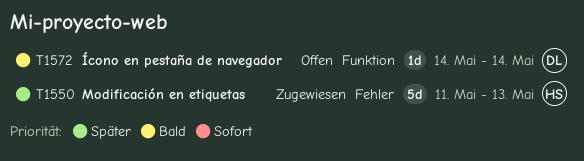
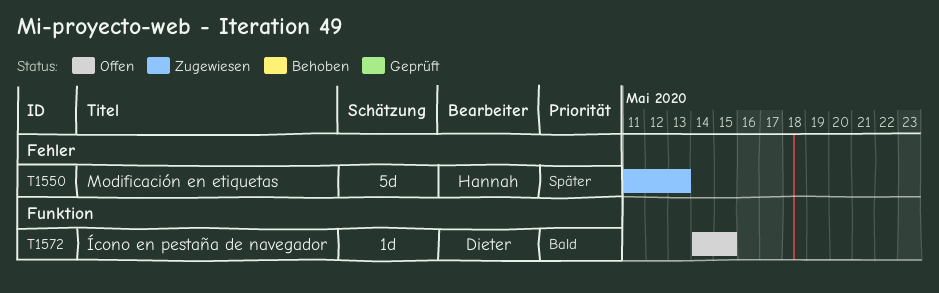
T1572, due: May 14 -> May 15

